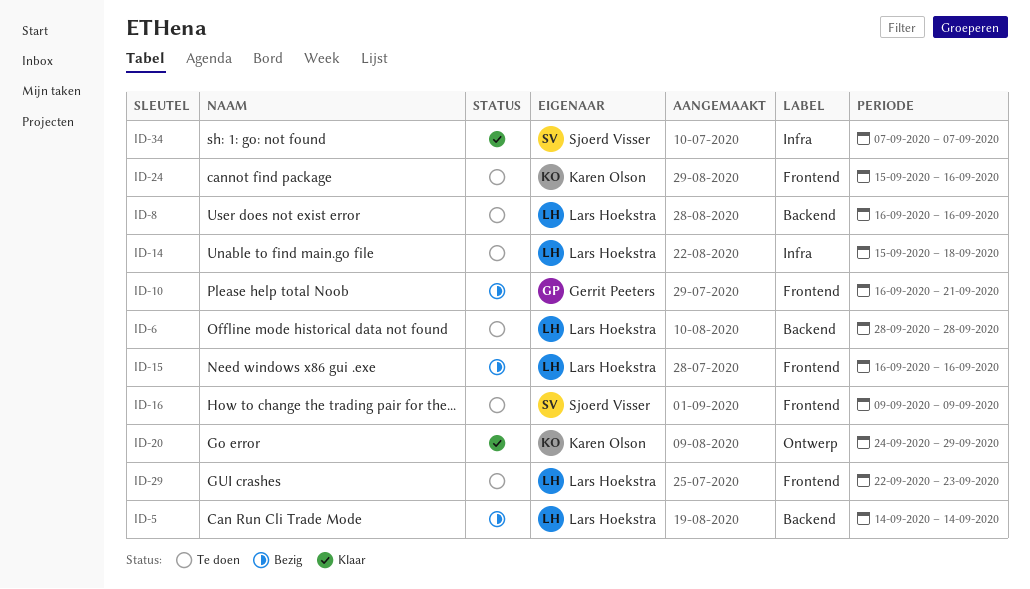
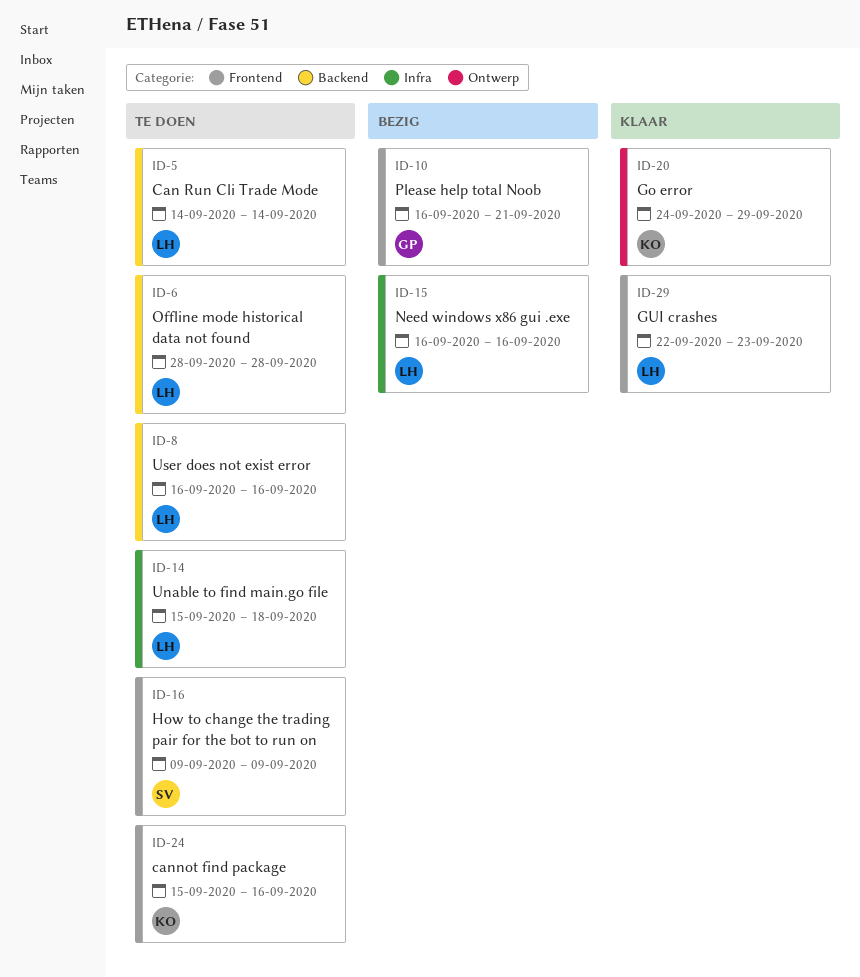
ID-5, status: Bezig -> Te doen
ID-15, label: Frontend -> Infra
ID-29, status: Te doen -> Klaar
ID-34: present -> none

